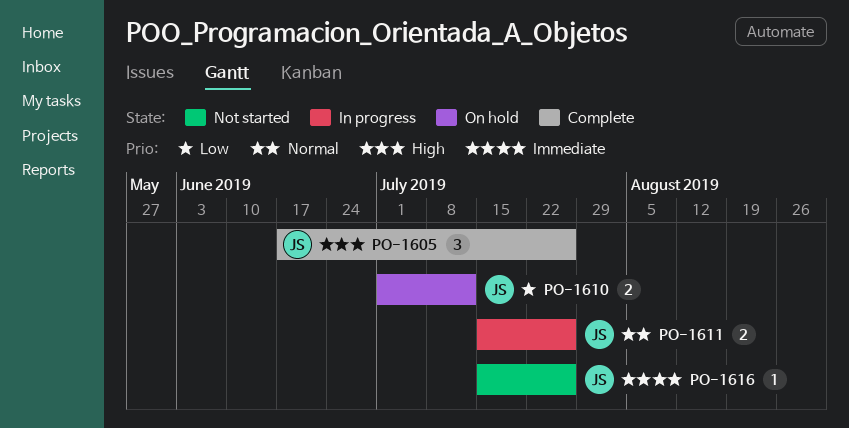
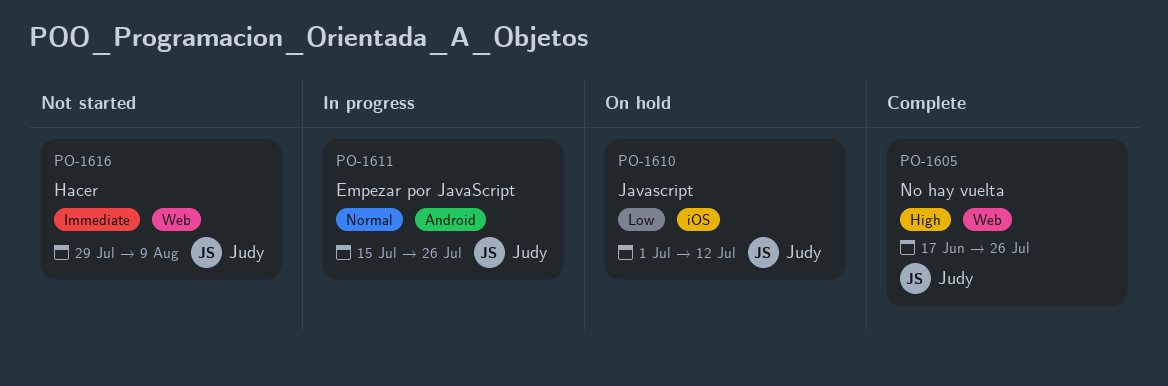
PO-1616, start: Jul 15 -> Jul 29
PO-1616, due: Jul 26 -> Aug 9

